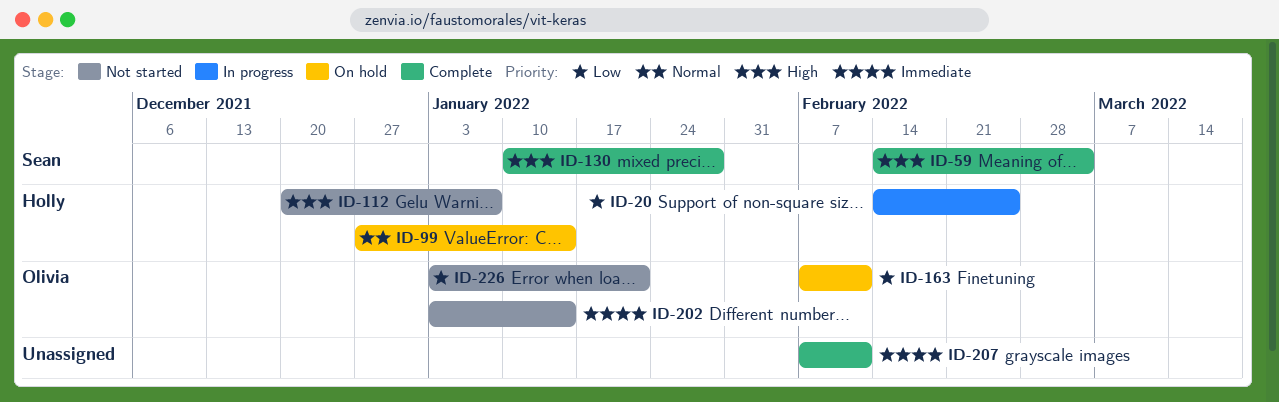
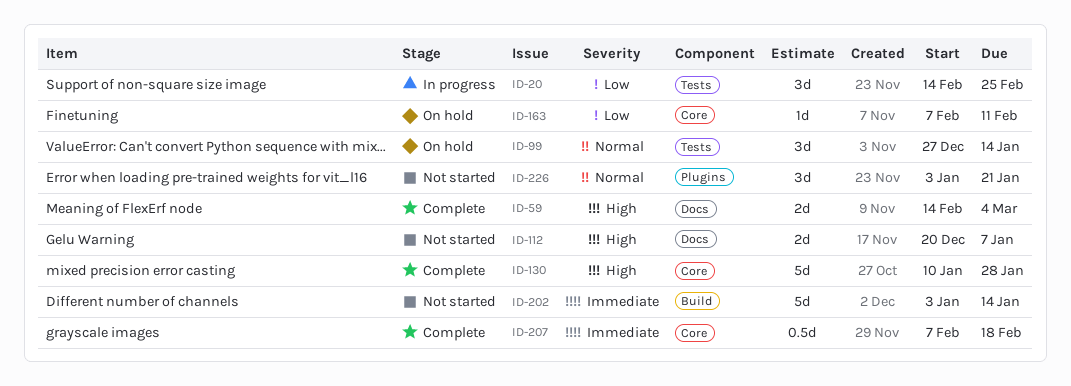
ID-207, due: Feb 11 -> Feb 18
ID-226, priority: Low -> Normal

